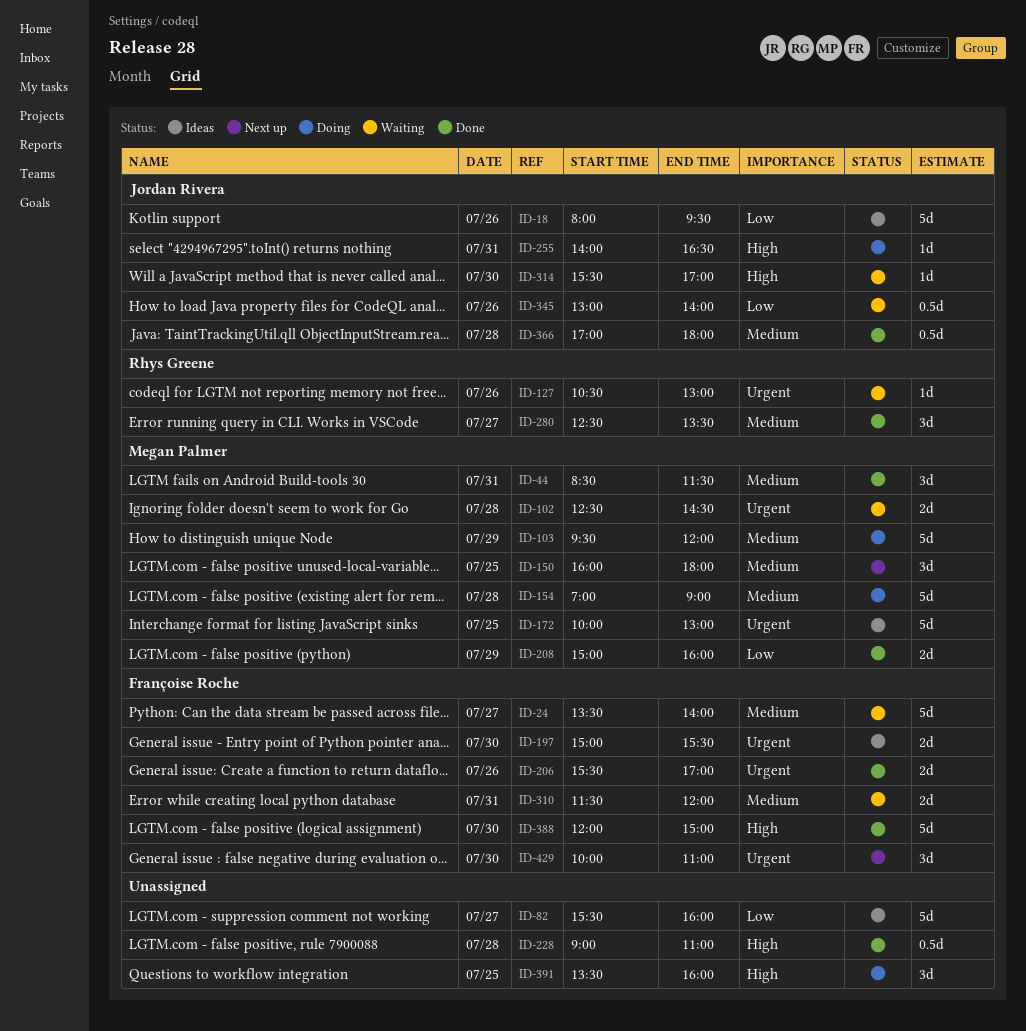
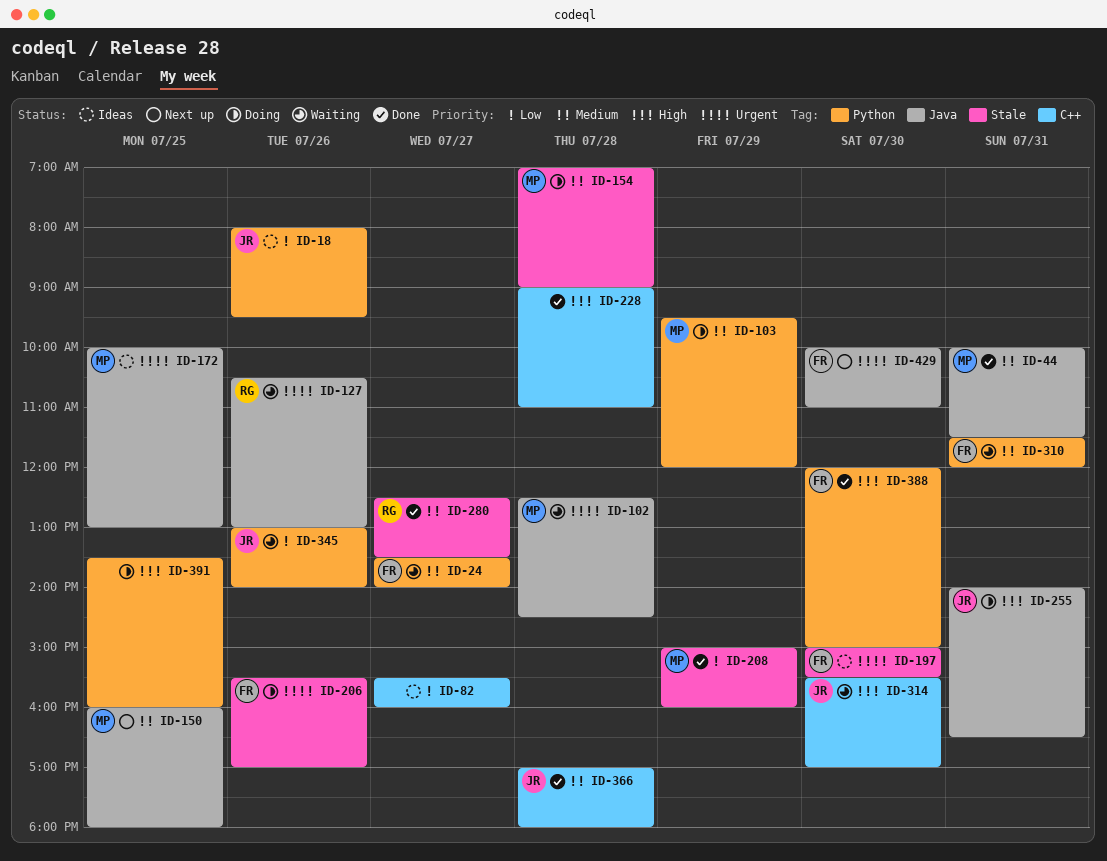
ID-44, begins: 08:30 -> 10:00
ID-206, status: Done -> Doing

